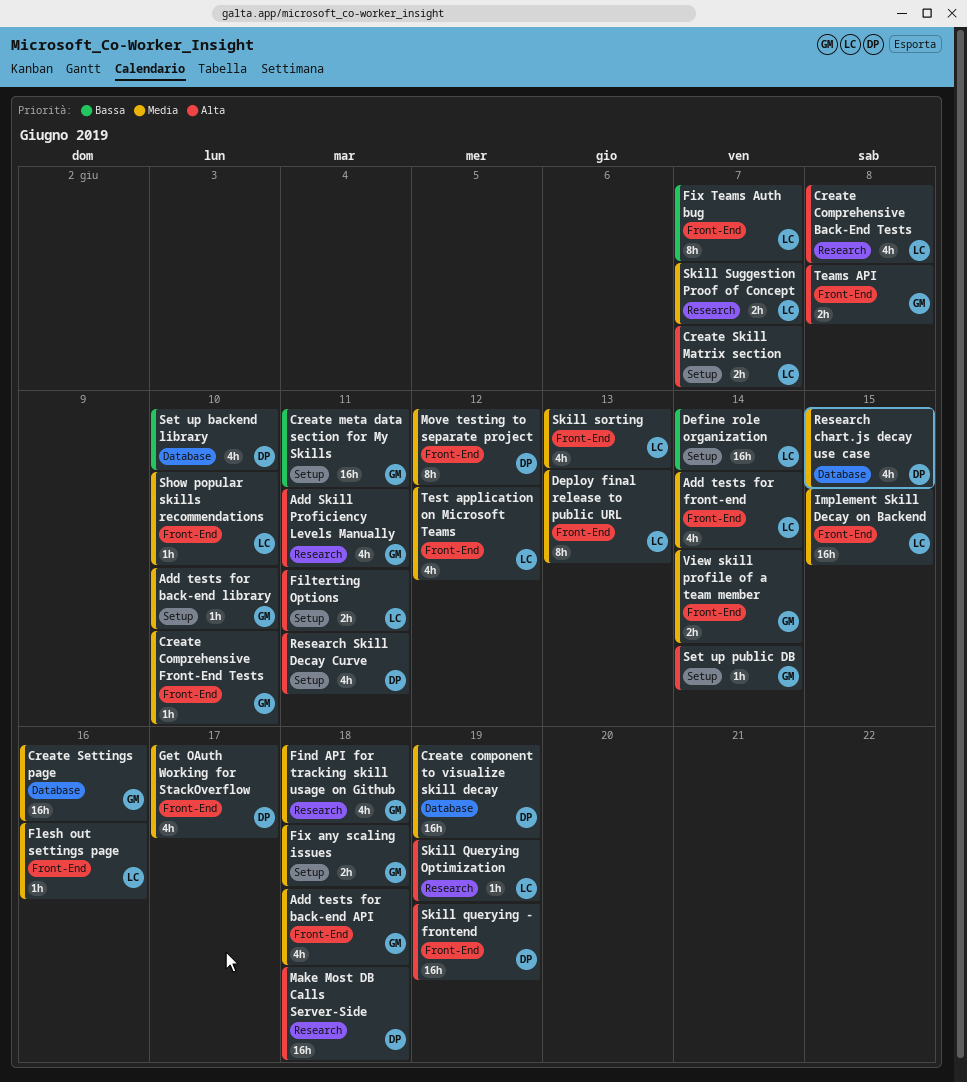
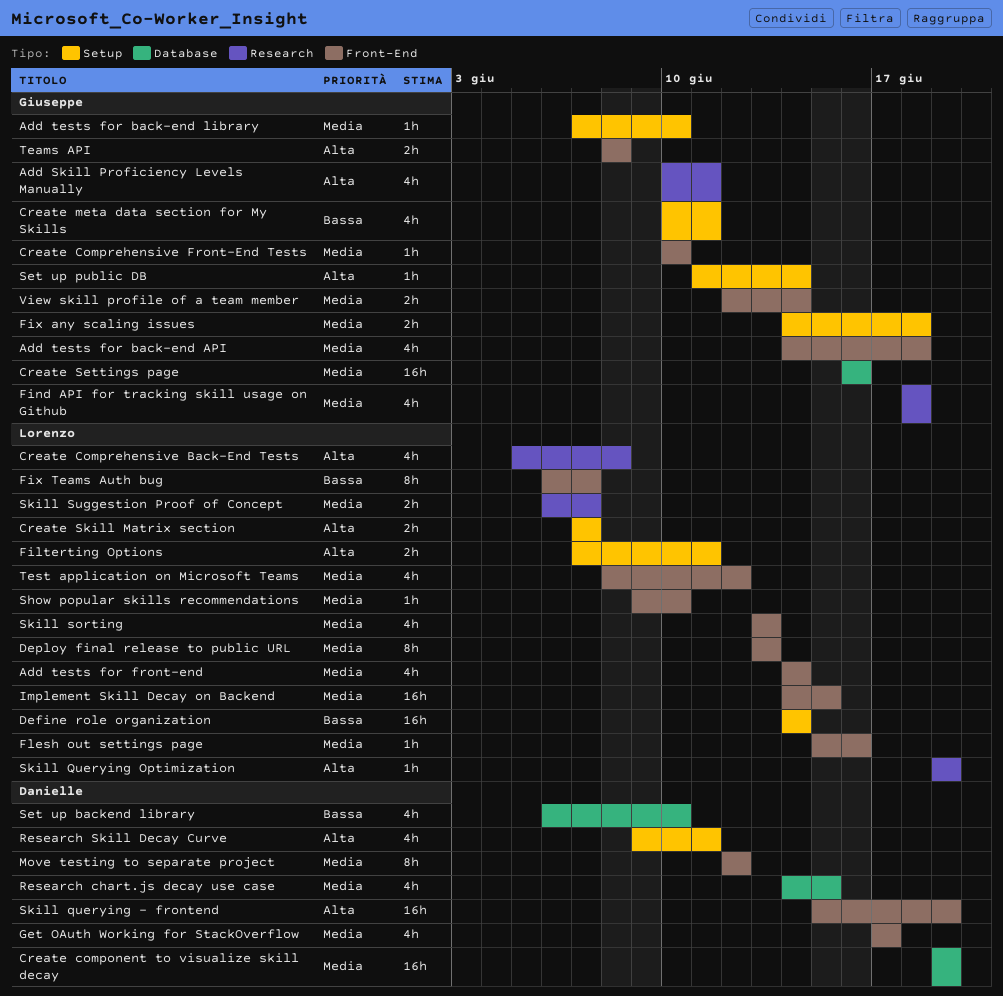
Create meta data section for My Skills, estimate: 16h -> 4h
Make Most DB Calls Server-Side: present -> none

